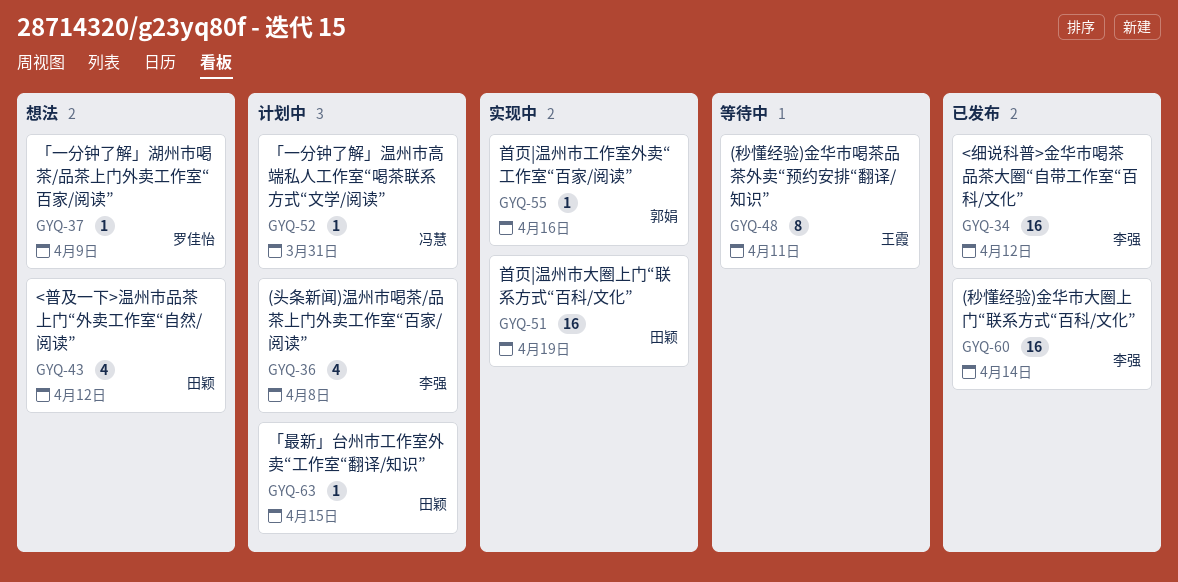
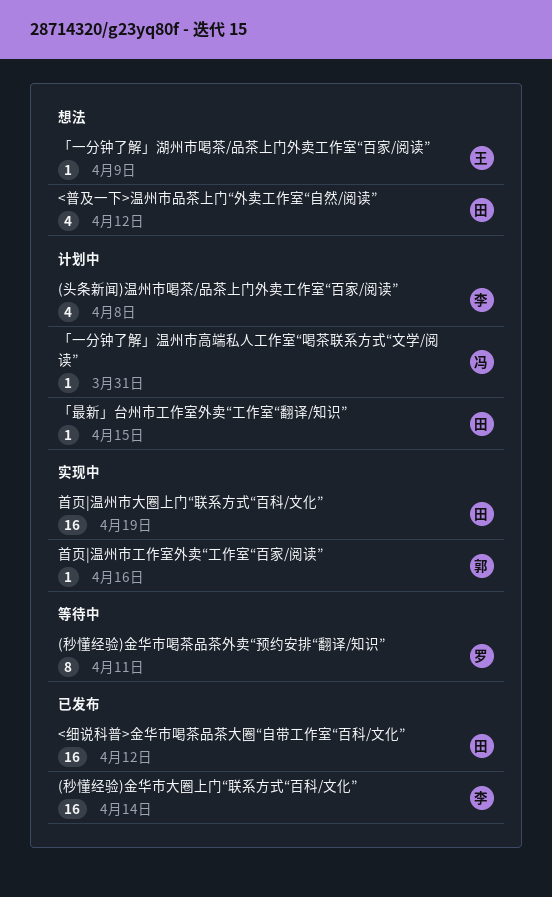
(秒懂经验)金华市喝茶品茶外卖“预约安排“翻译/知识”, owner: 王霞 -> 罗佳怡
<细说科普>金华市喝茶品茶大圈“自带工作室“百科/文化”, owner: 李强 -> 田颖
「一分钟了解」湖州市喝茶/品茶上门外卖工作室“百家/阅读”, owner: 罗佳怡 -> 王霞

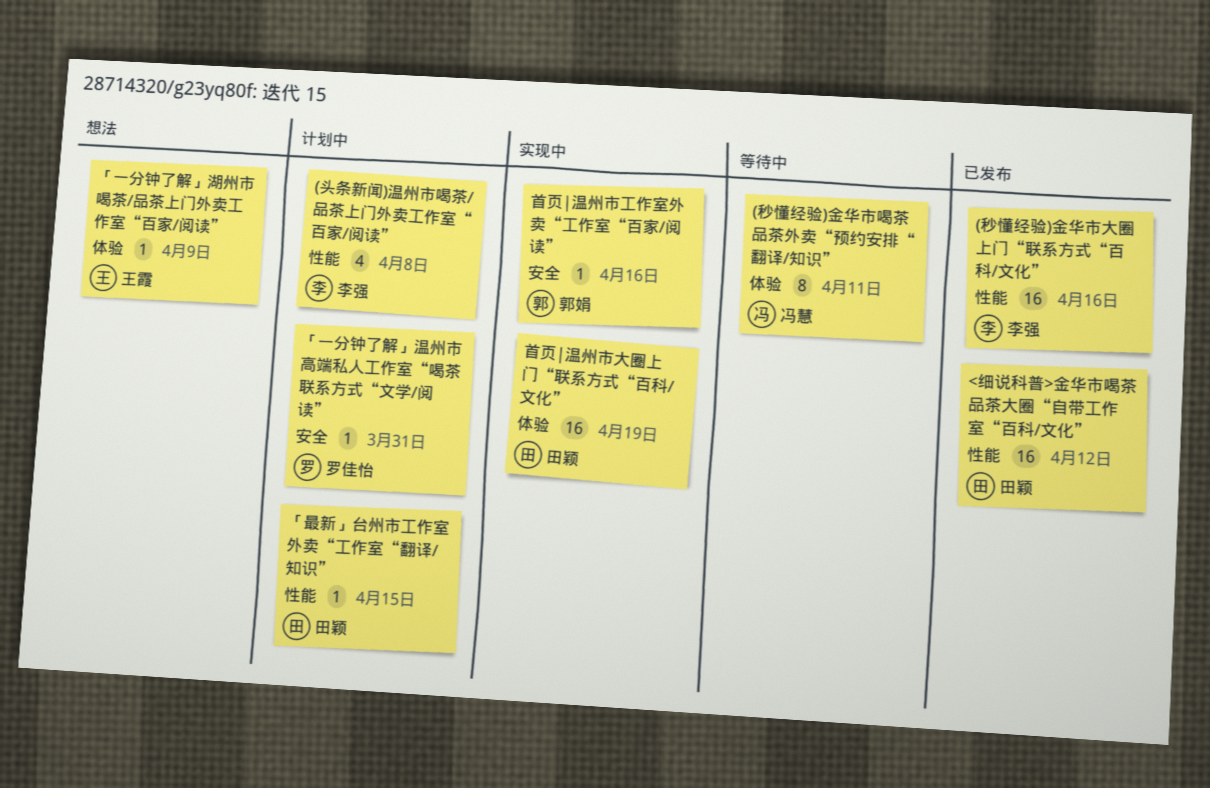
(秒懂经验)金华市喝茶品茶外卖“预约安排“翻译/知识”, owner: 罗佳怡 -> 冯慧
(秒懂经验)金华市大圈上门“联系方式“百科/文化”, due: Apr 14 -> Apr 16
<普及一下>温州市品茶上门“外卖工作室“自然/阅读”: present -> none
「一分钟了解」温州市高端私人工作室“喝茶联系方式“文学/阅读”, owner: 冯慧 -> 罗佳怡

